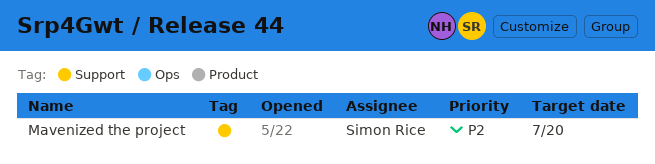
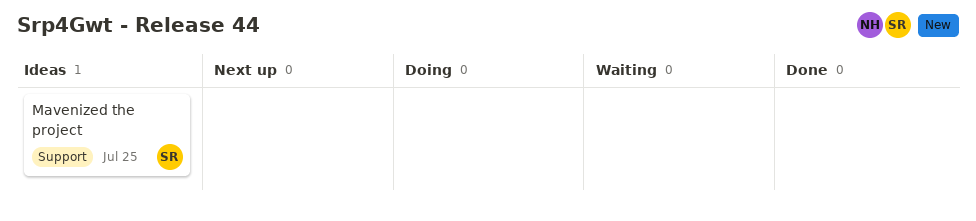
Mavenized the project, due: Jul 20 -> Jul 25

